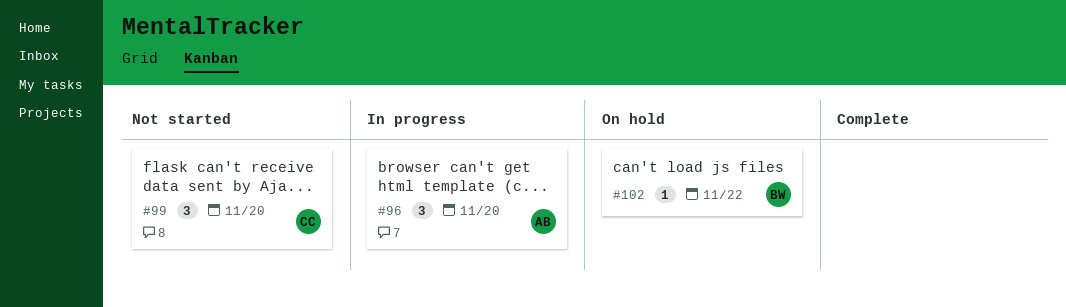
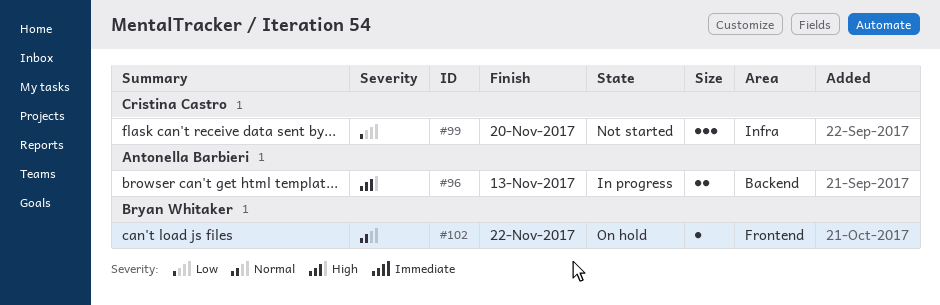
#96, estimate: 3 -> 2
#96, due: Nov 20 -> Nov 13

